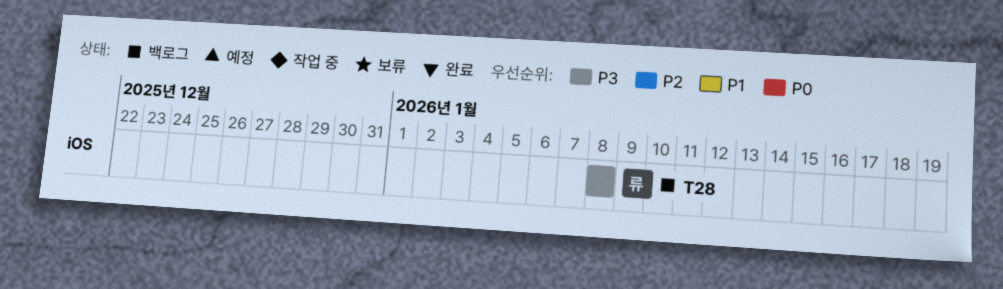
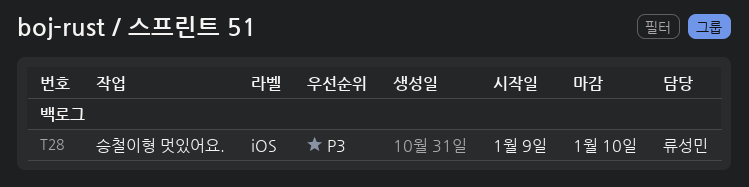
T28, start: Jan 8 -> Jan 9
T28, due: Jan 8 -> Jan 10

